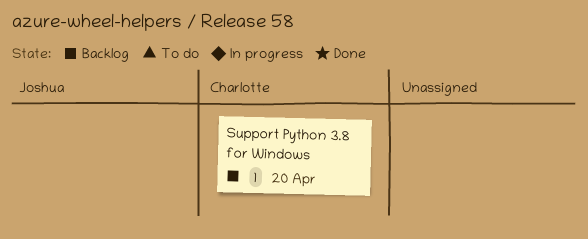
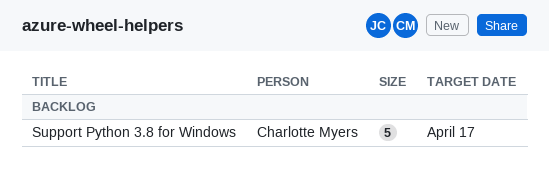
Support Python 3.8 for Windows, estimate: 1 -> 5
Support Python 3.8 for Windows, due: Apr 20 -> Apr 17

